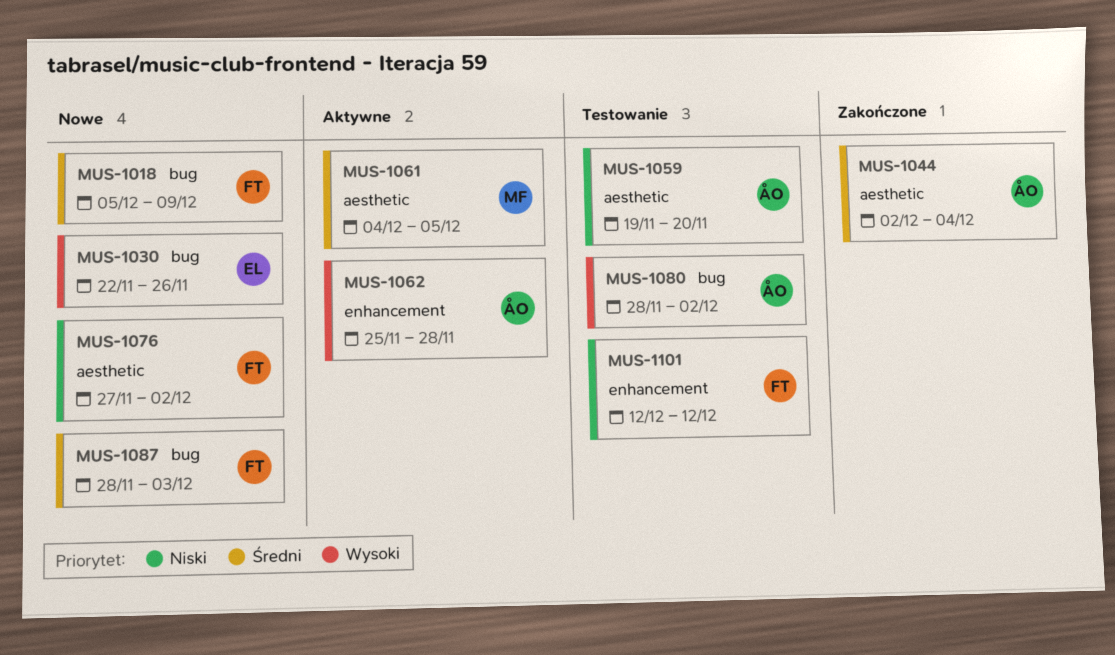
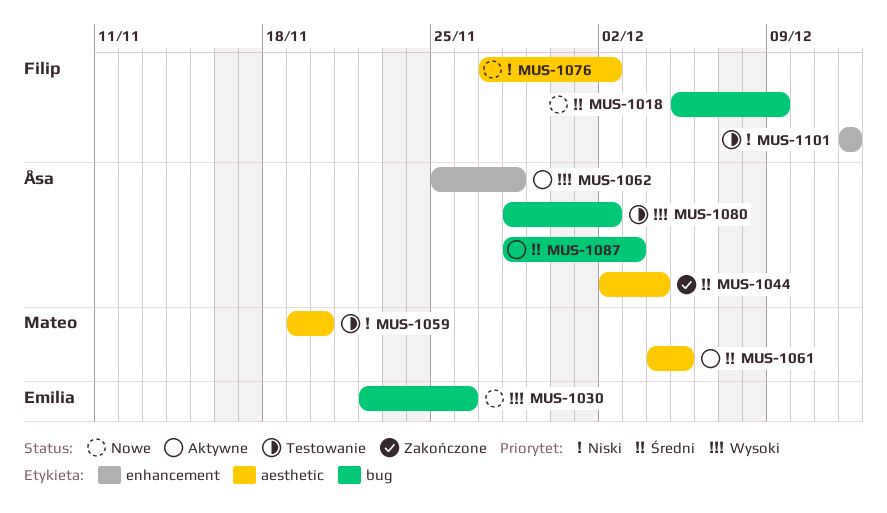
MUS-1059, owner: Åsa -> Mateo
MUS-1087, status: Nowe -> Aktywne
MUS-1087, owner: Filip -> Åsa

